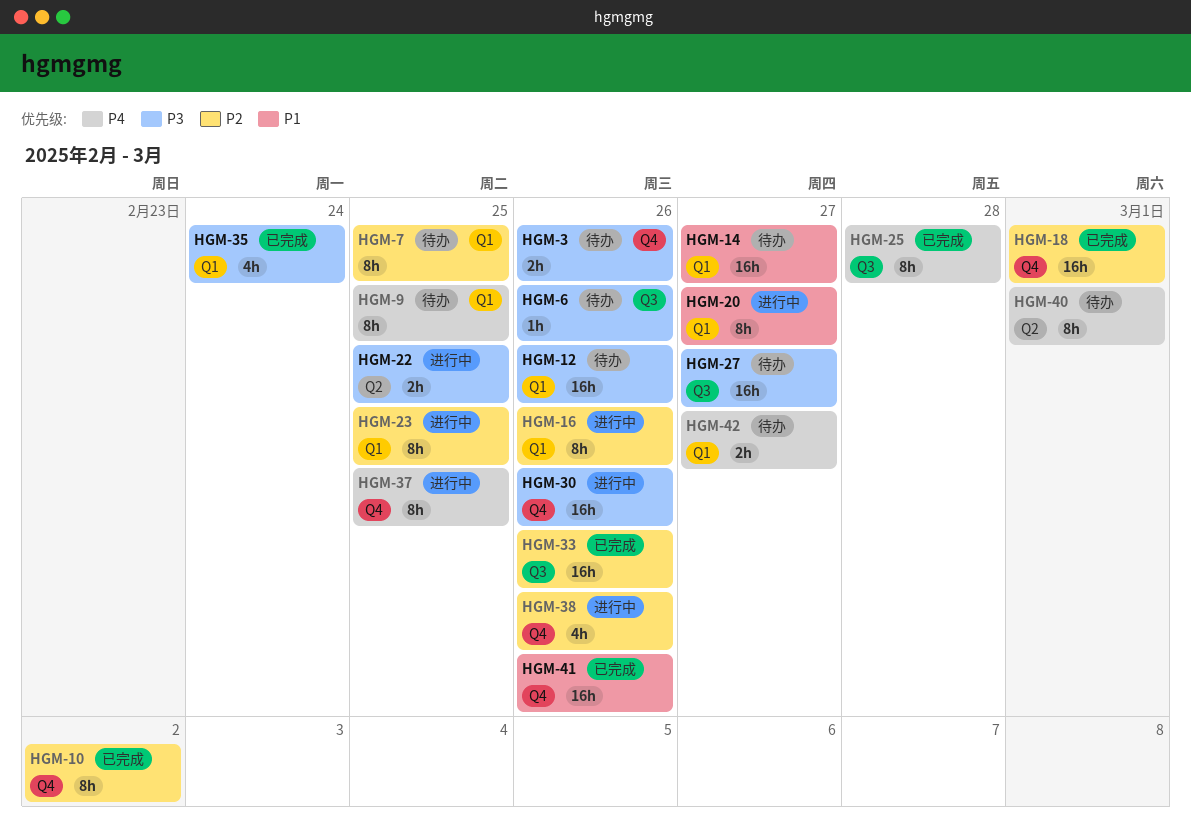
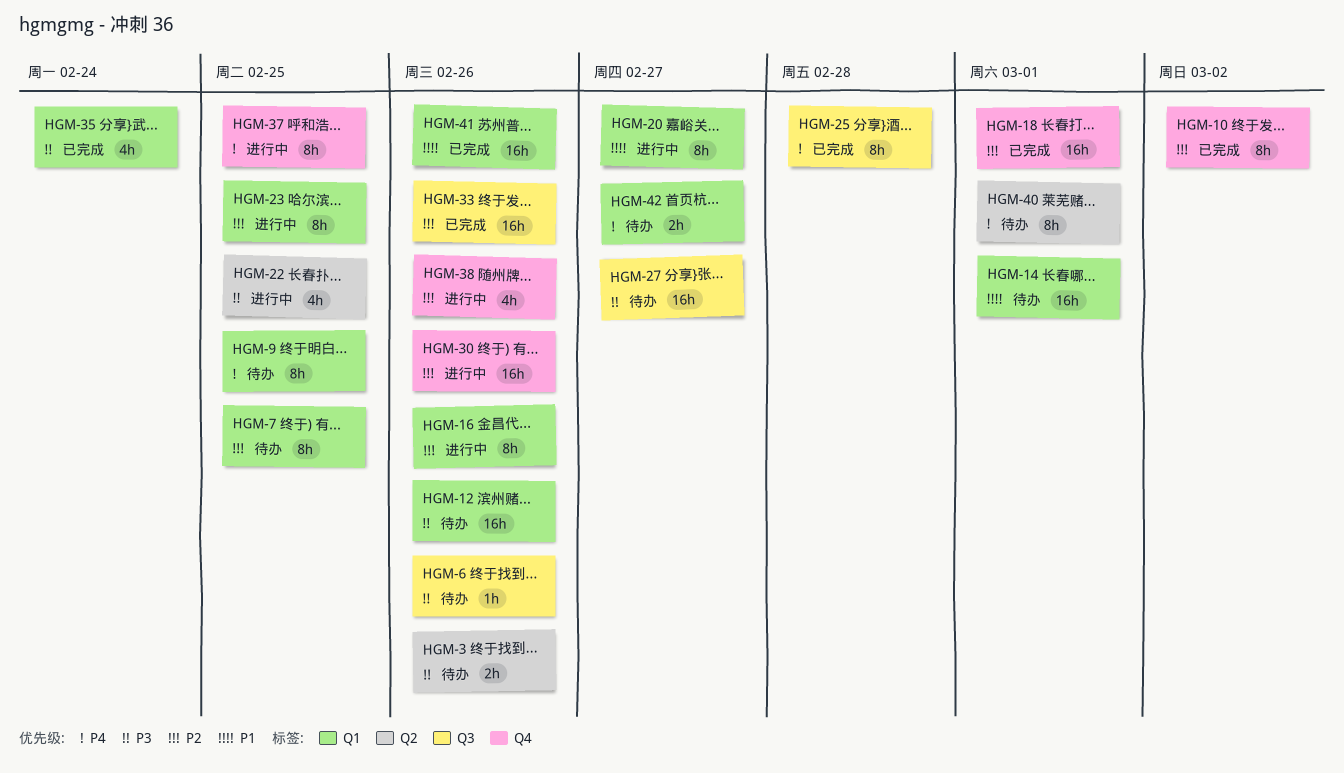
HGM-3, label: Q4 -> Q2
HGM-14, due: Feb 27 -> Mar 1
HGM-22, estimate: 2h -> 4h
HGM-30, priority: P3 -> P2
HGM-41, label: Q4 -> Q1

